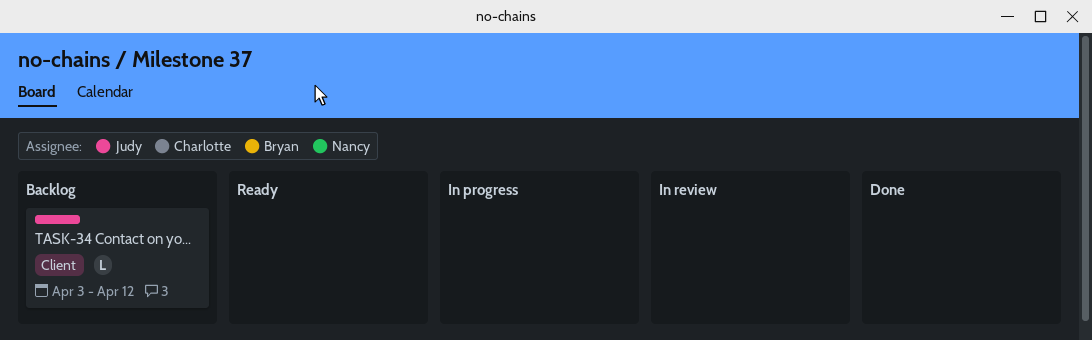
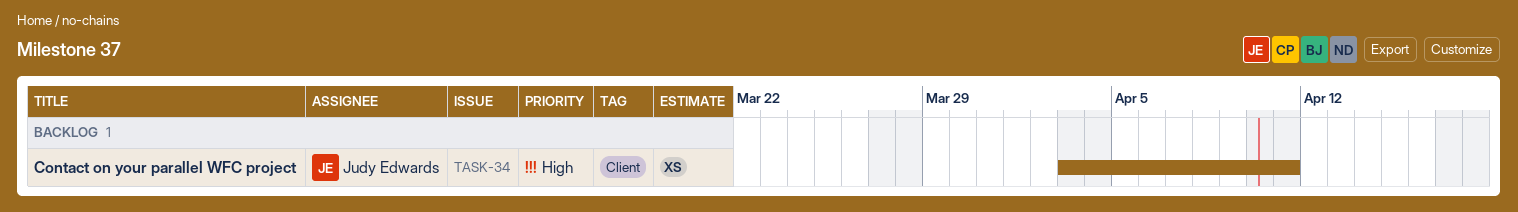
TASK-34, estimate: L -> XS
TASK-34, due: Apr 12 -> Apr 11

